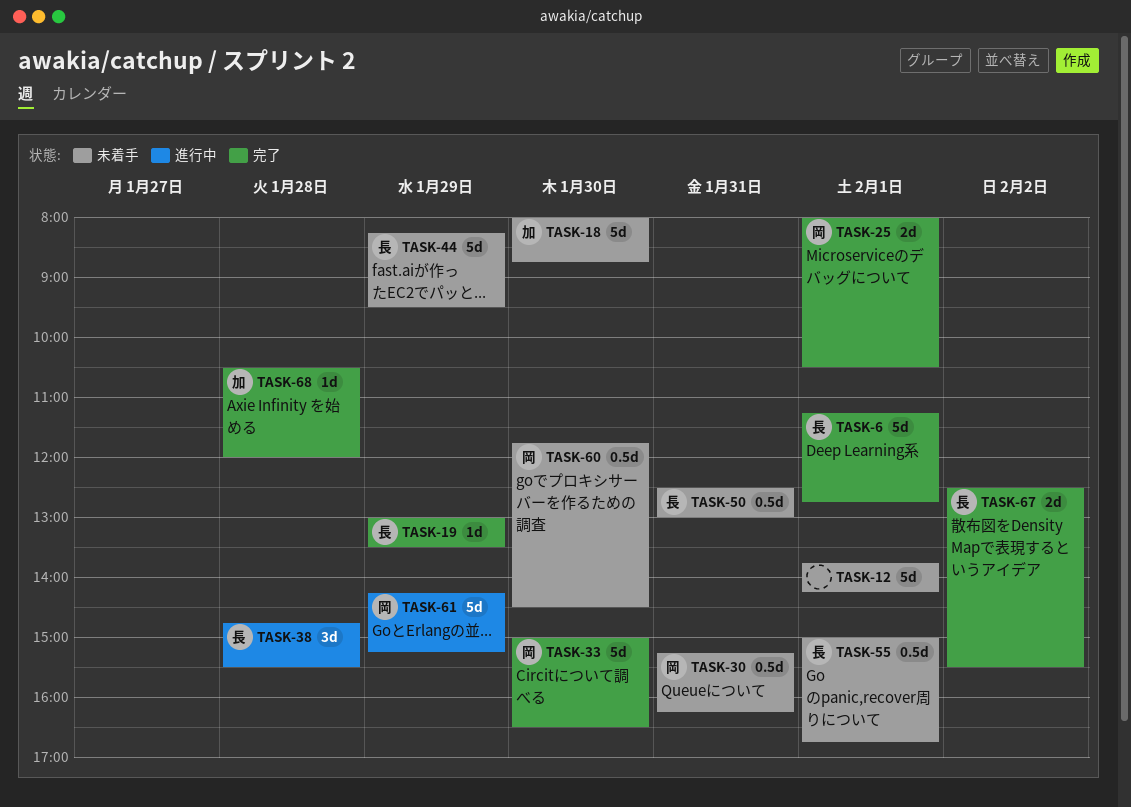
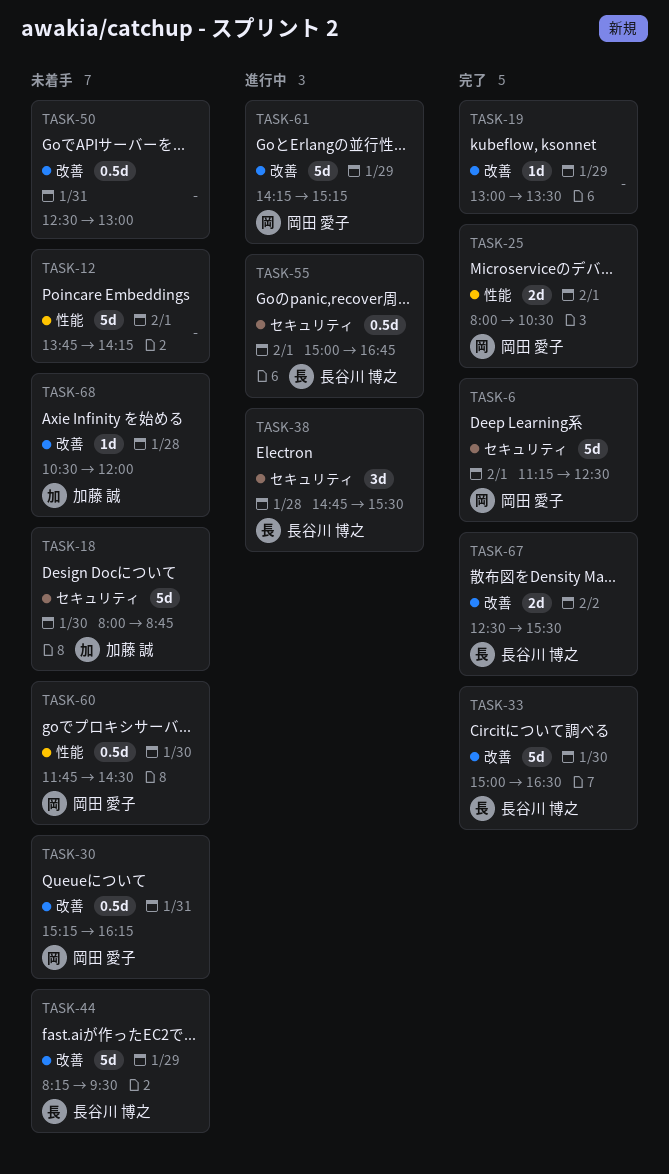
TASK-6, owner: 長谷川 博之 -> 岡田 愛子
TASK-6, ends: 12:45 -> 12:30
TASK-19, owner: 長谷川 博之 -> none
TASK-33, owner: 岡田 愛子 -> 長谷川 博之
TASK-50, owner: 長谷川 博之 -> none
TASK-55, status: 未着手 -> 進行中
TASK-68, status: 完了 -> 未着手

